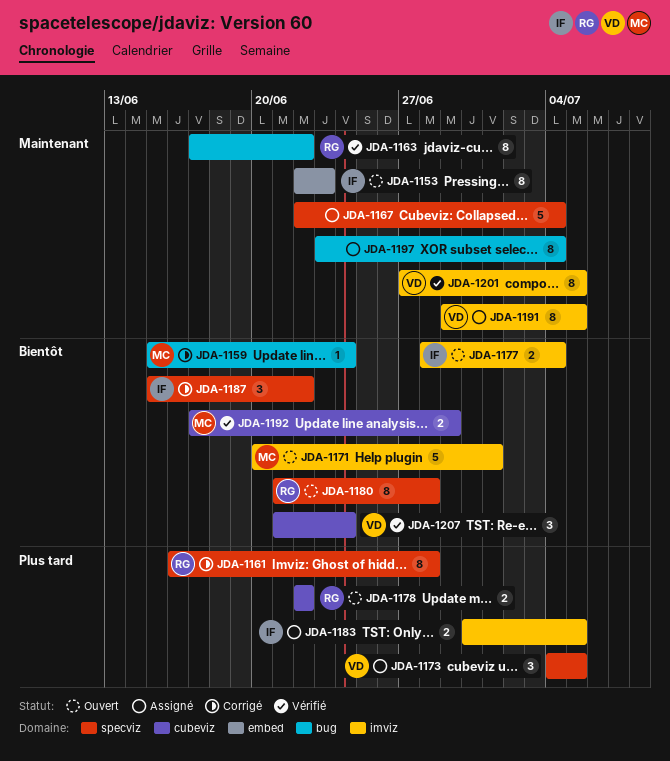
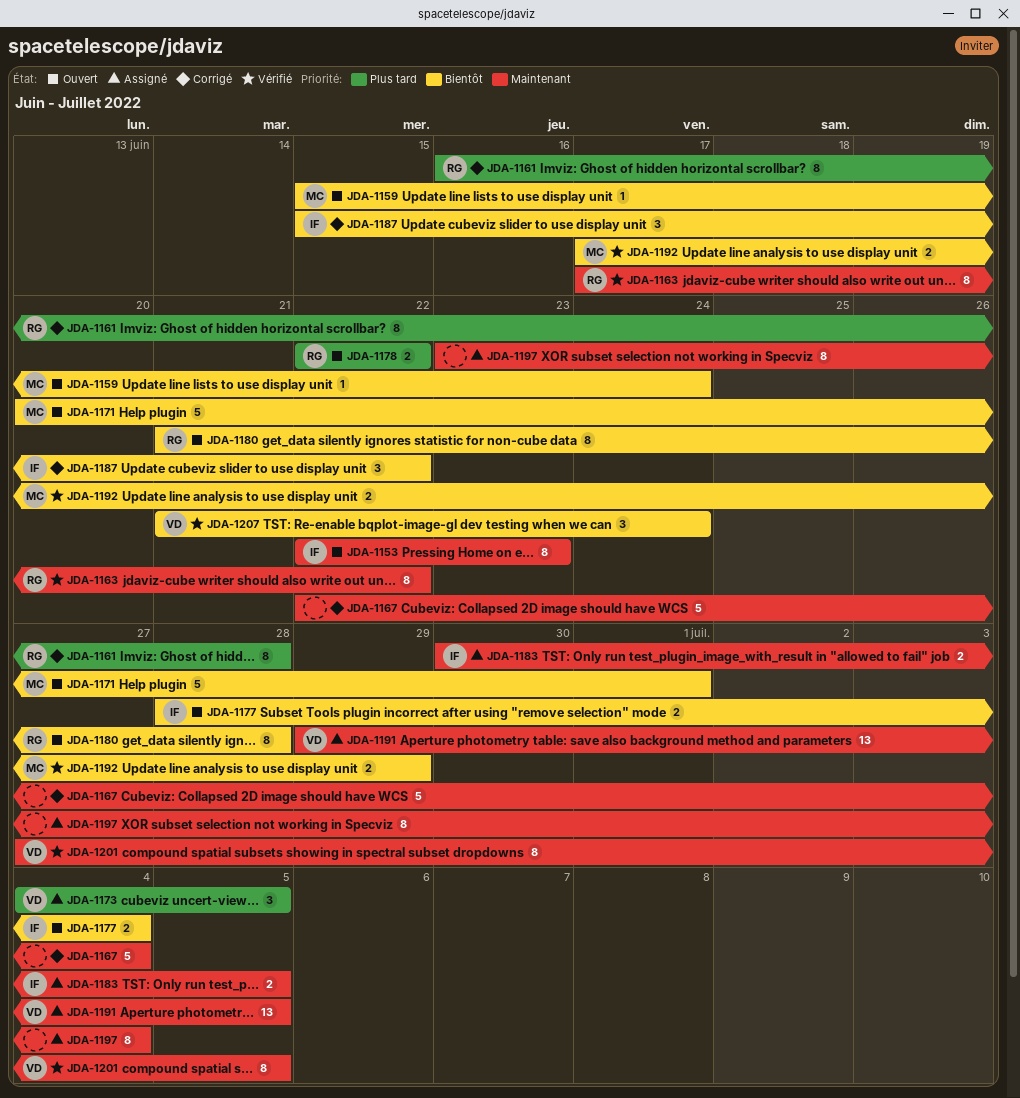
JDA-1159, status: Corrigé -> Ouvert
JDA-1167, status: Assigné -> Corrigé
JDA-1183, priority: Plus tard -> Maintenant
JDA-1191, estimate: 8 -> 13

